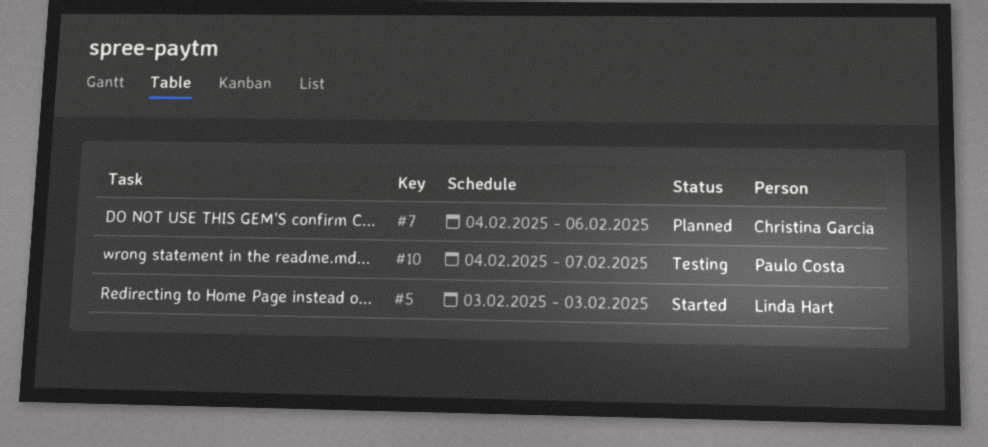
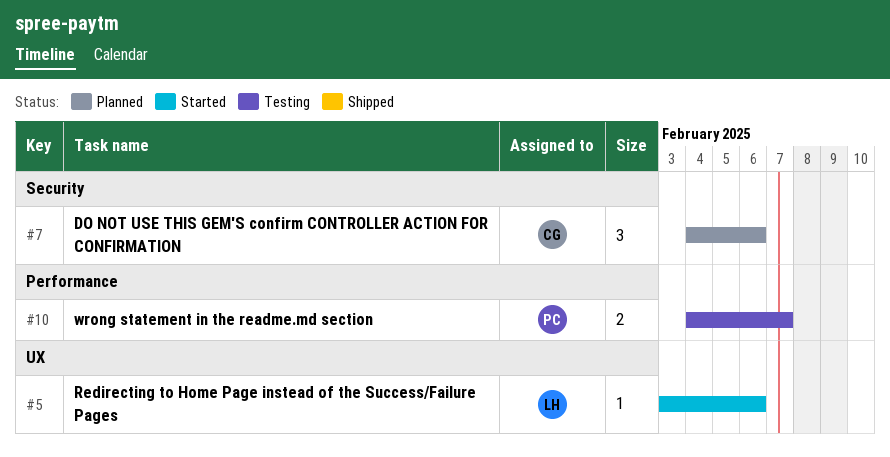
#5, due: Feb 3 -> Feb 6

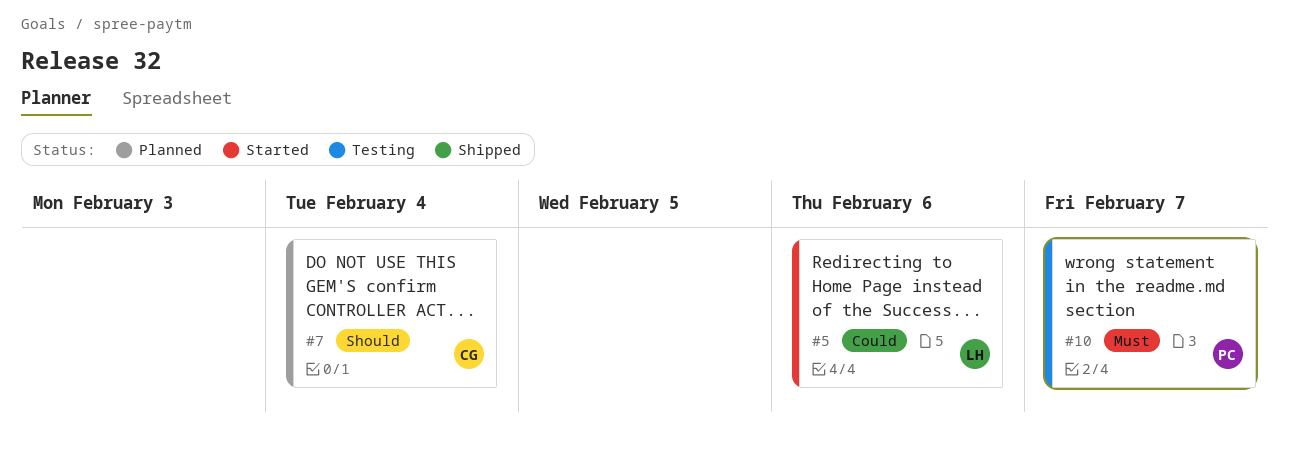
#7, due: Feb 6 -> Feb 4

